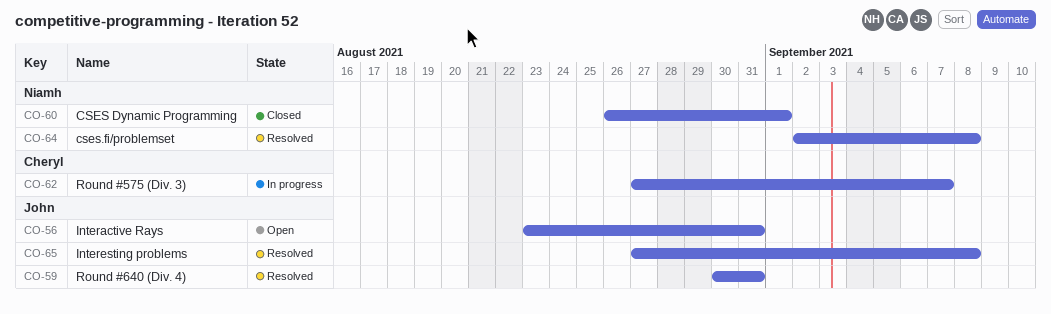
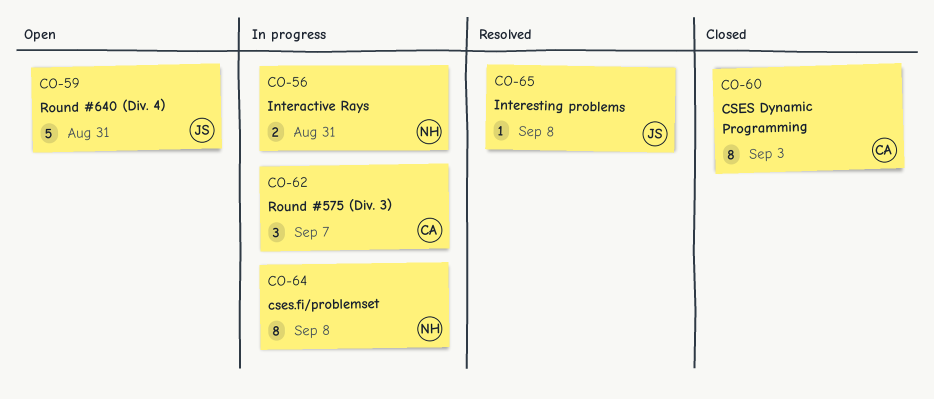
CO-56, status: Open -> In progress
CO-56, owner: John -> Niamh
CO-59, status: Resolved -> Open
CO-60, owner: Niamh -> Cheryl
CO-60, due: Sep 1 -> Sep 3
CO-64, status: Resolved -> In progress

